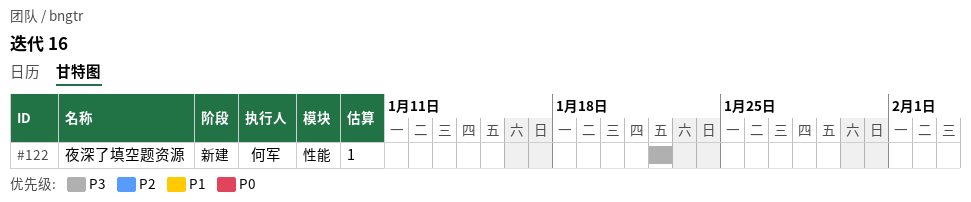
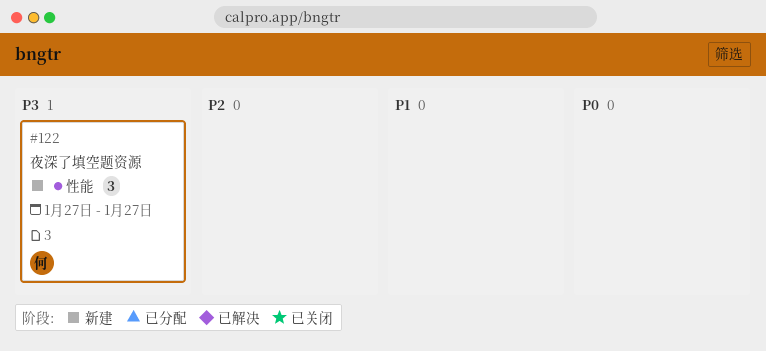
#122, estimate: 1 -> 3
#122, start: Jan 22 -> Jan 27
#122, due: Jan 22 -> Jan 27

